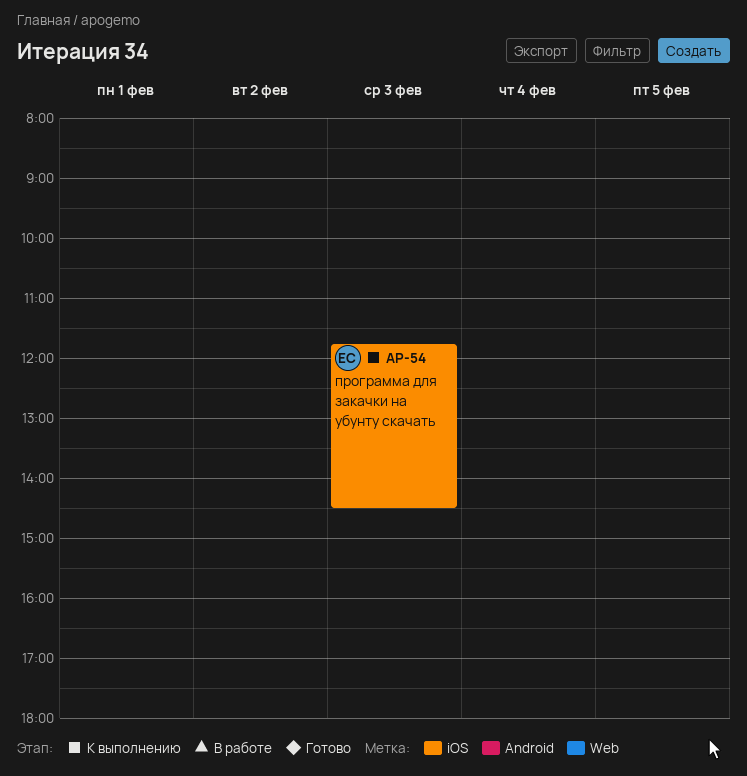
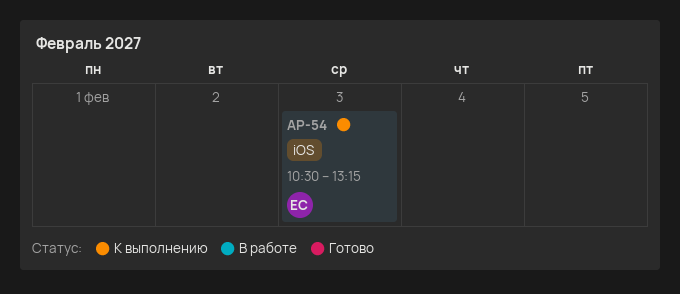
AP-54, begins: 11:45 -> 10:30
AP-54, ends: 14:30 -> 13:15

